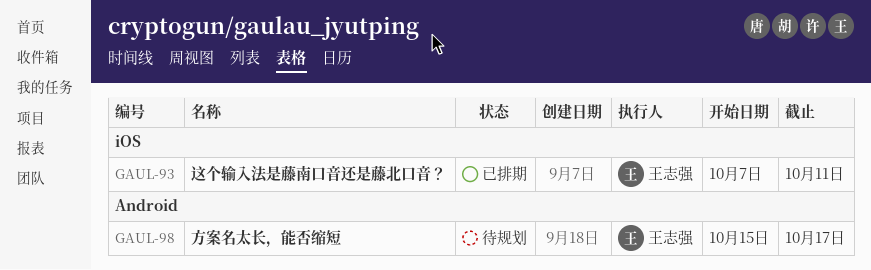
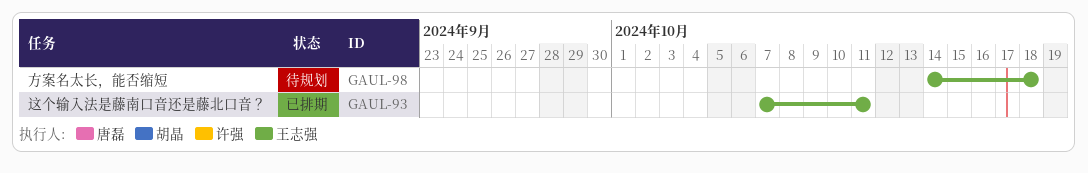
GAUL-98, start: Oct 15 -> Oct 14
GAUL-98, due: Oct 17 -> Oct 18

